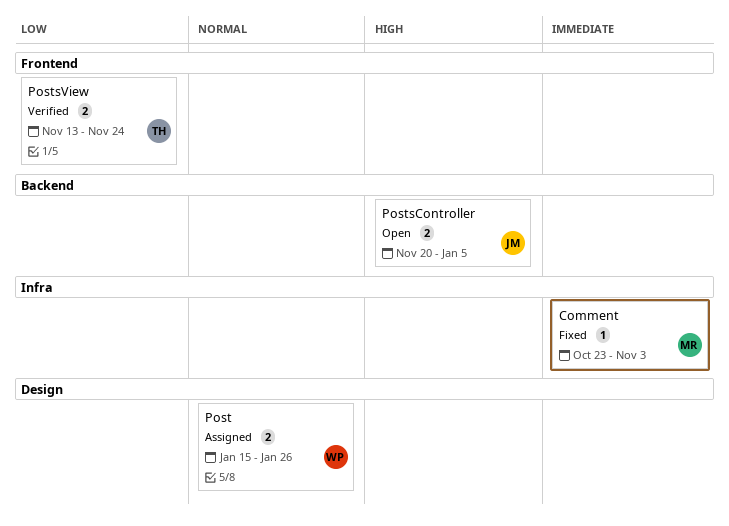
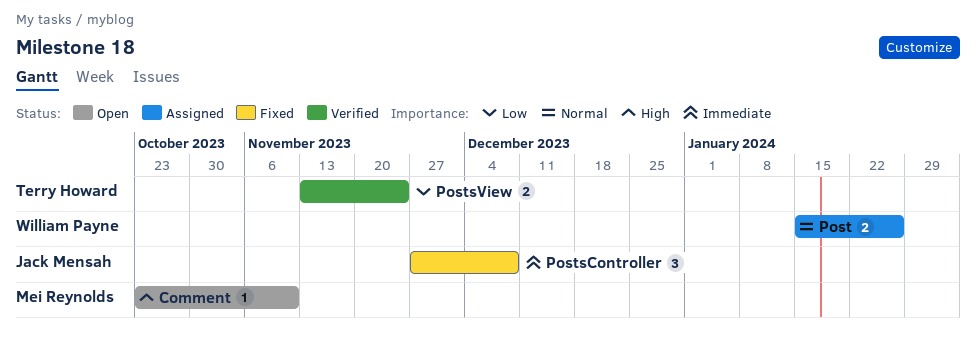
Comment, status: Fixed -> Open
Comment, priority: Immediate -> High
Comment, due: Nov 3 -> Nov 10
PostsController, status: Open -> Fixed
PostsController, priority: High -> Immediate
PostsController, estimate: 2 -> 3
PostsController, start: Nov 20 -> Nov 27
PostsController, due: Jan 5 -> Dec 8

